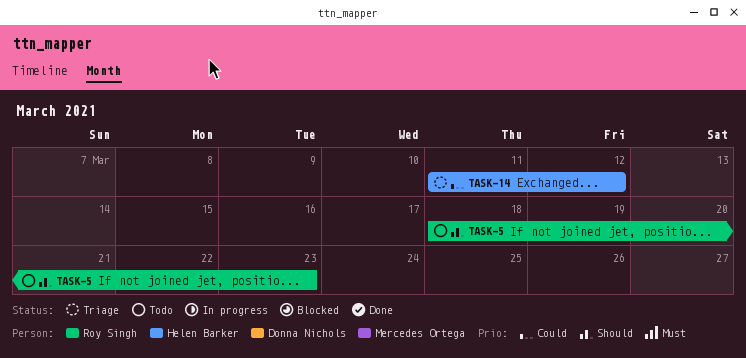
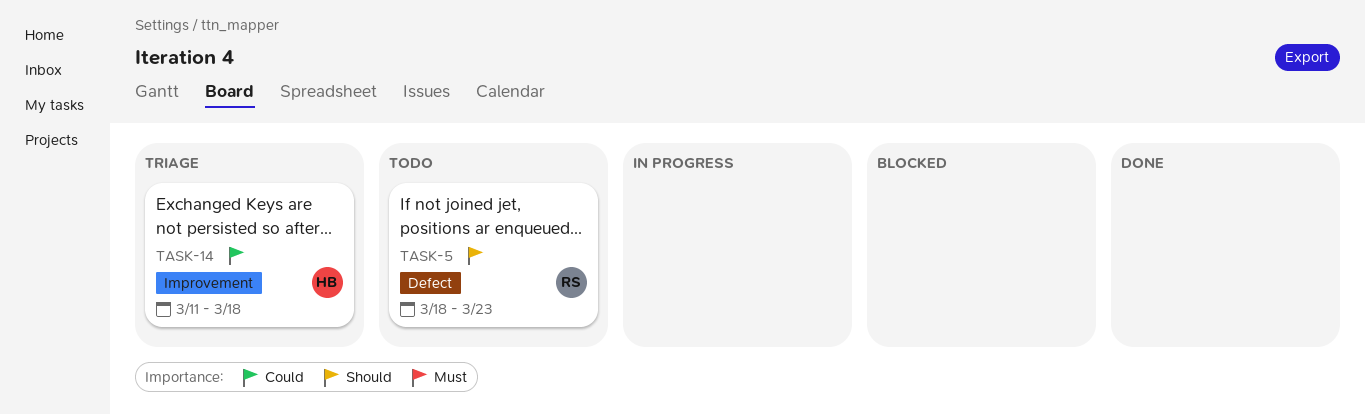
TASK-14, due: Mar 12 -> Mar 18

